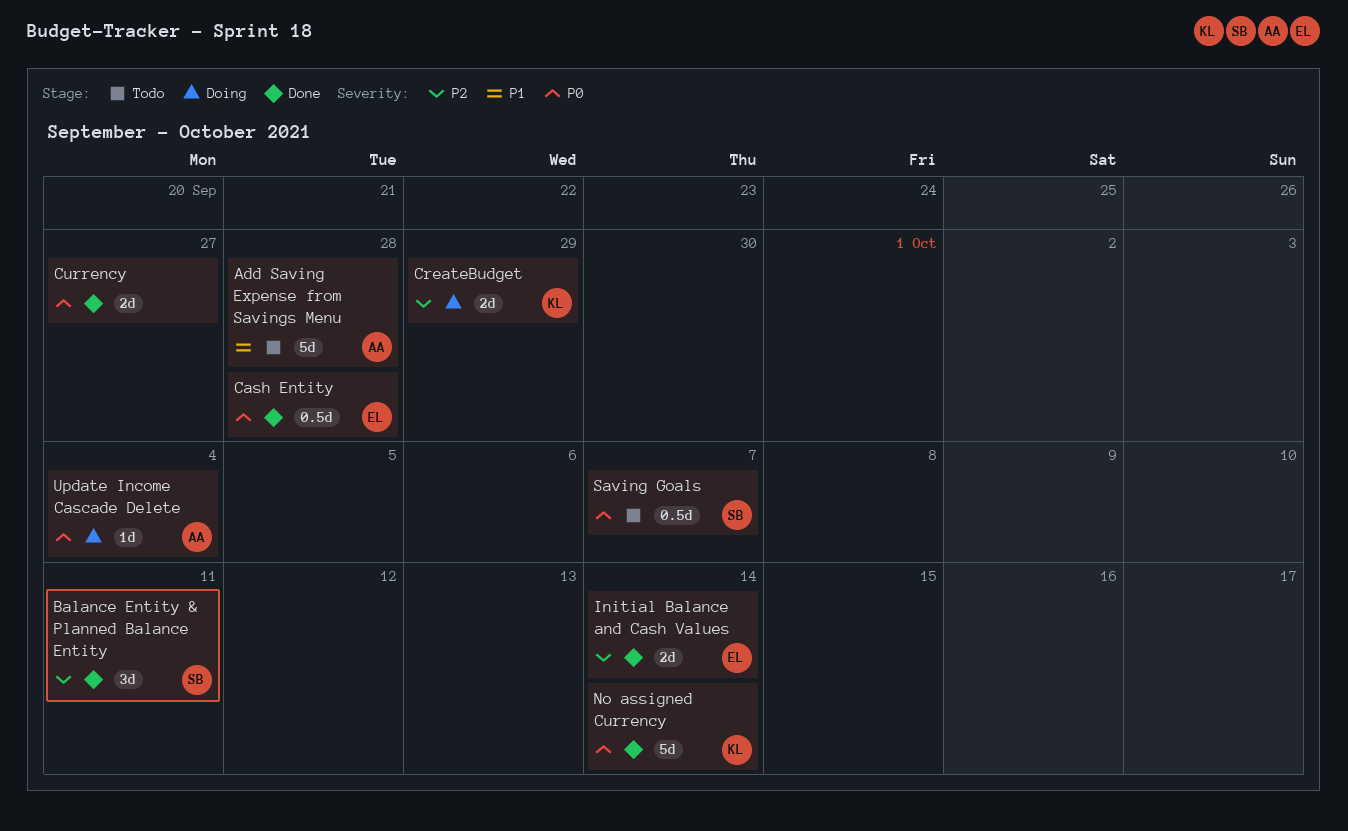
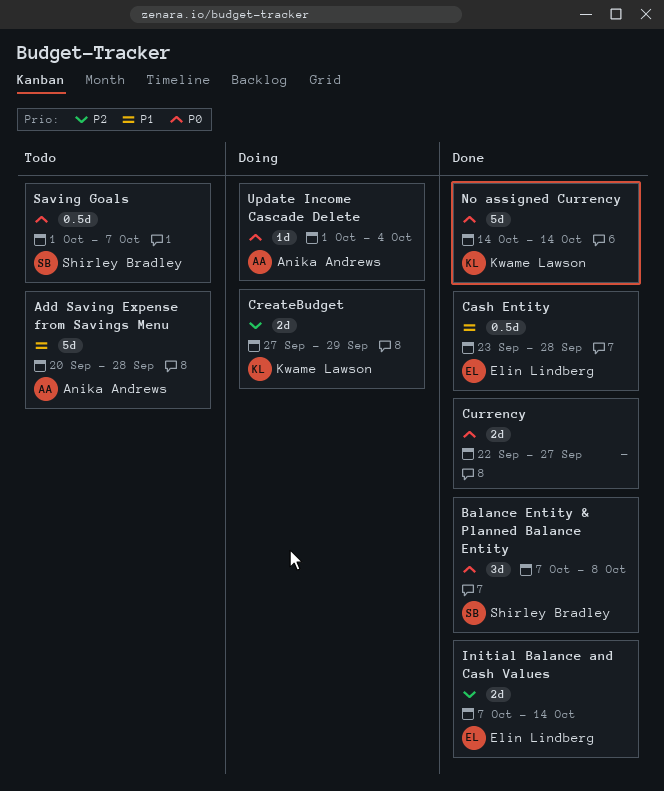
Balance Entity & Planned Balance Entity, priority: P2 -> P0
Balance Entity & Planned Balance Entity, due: Oct 11 -> Oct 8
Cash Entity, priority: P0 -> P1

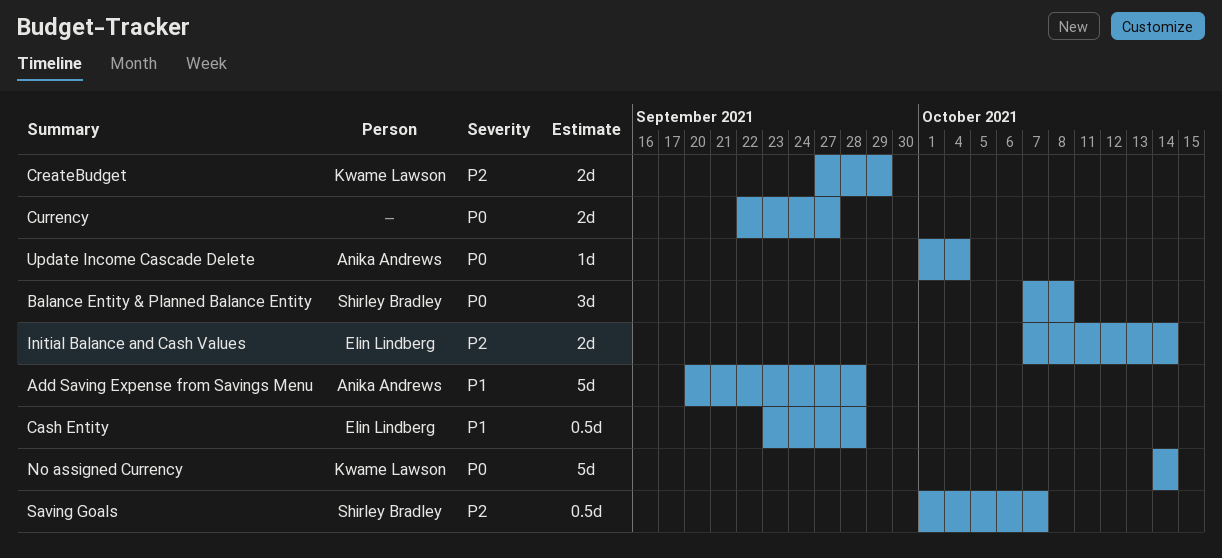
Saving Goals, priority: P0 -> P2

